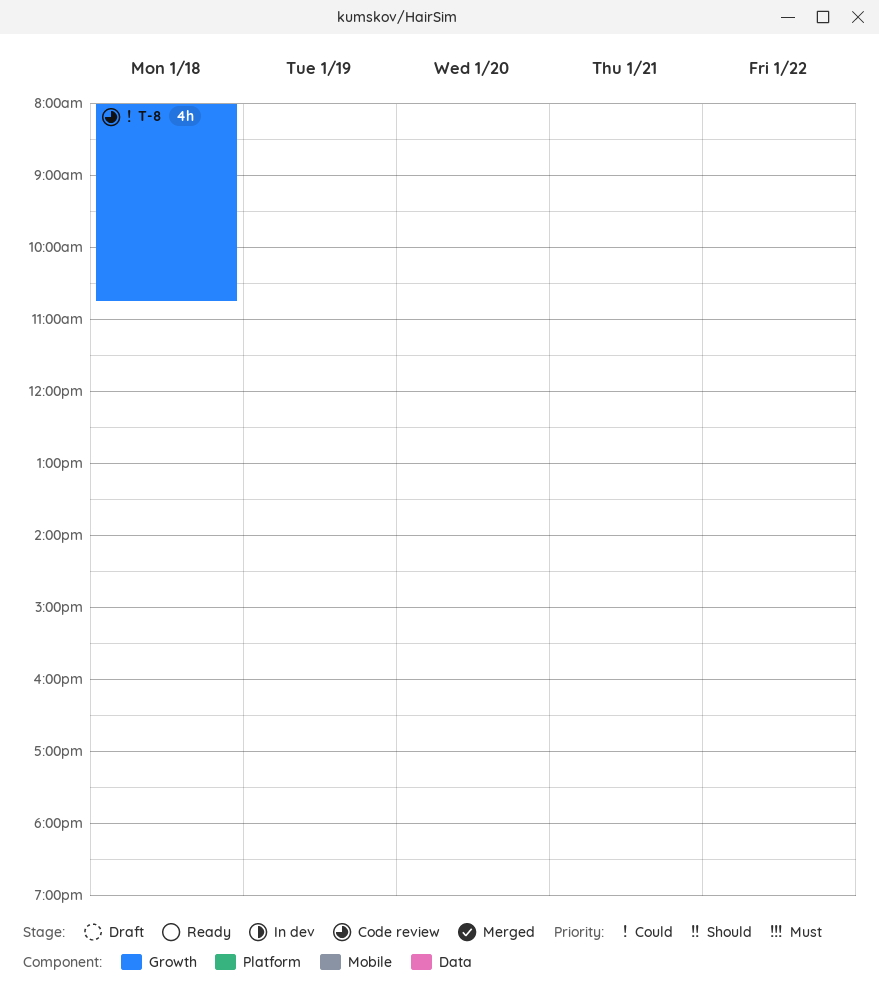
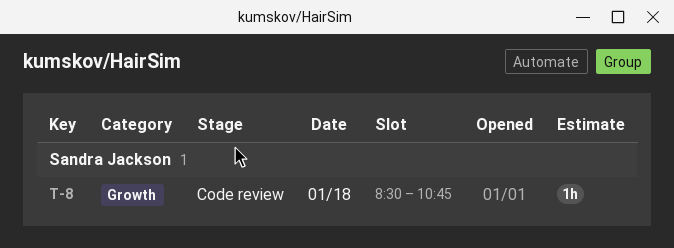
T-8, estimate: 4h -> 1h
T-8, begins: 08:00 -> 08:30

